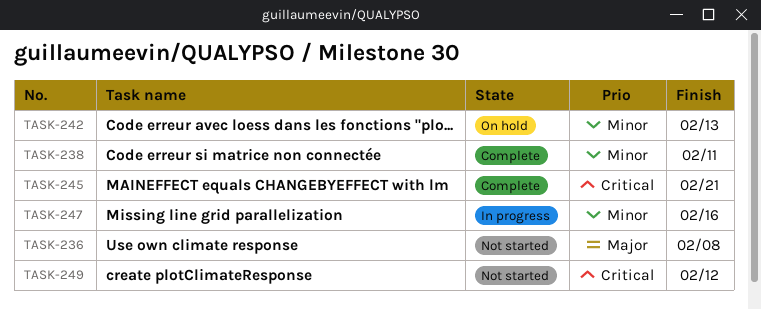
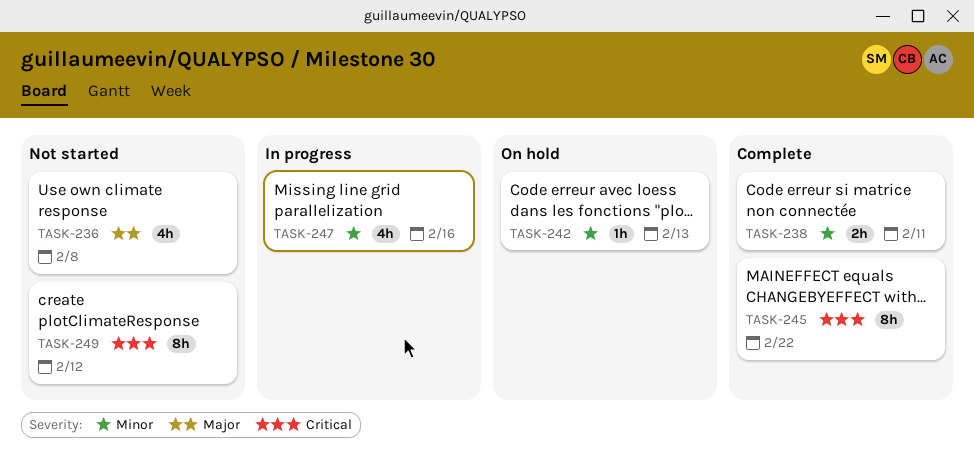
TASK-245, due: Feb 21 -> Feb 22

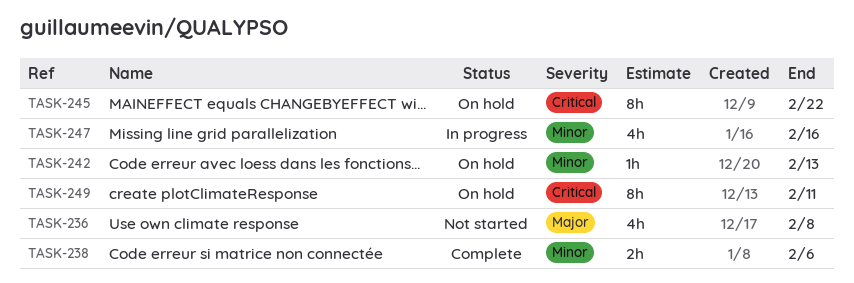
TASK-238, due: Feb 11 -> Feb 6
TASK-245, status: Complete -> On hold
TASK-249, status: Not started -> On hold
TASK-249, due: Feb 12 -> Feb 11

